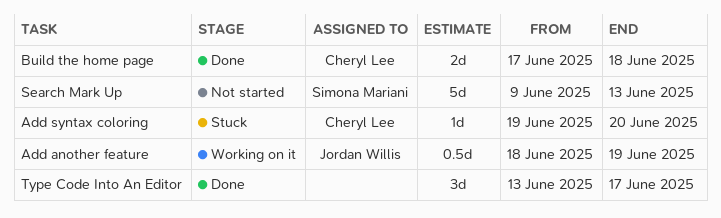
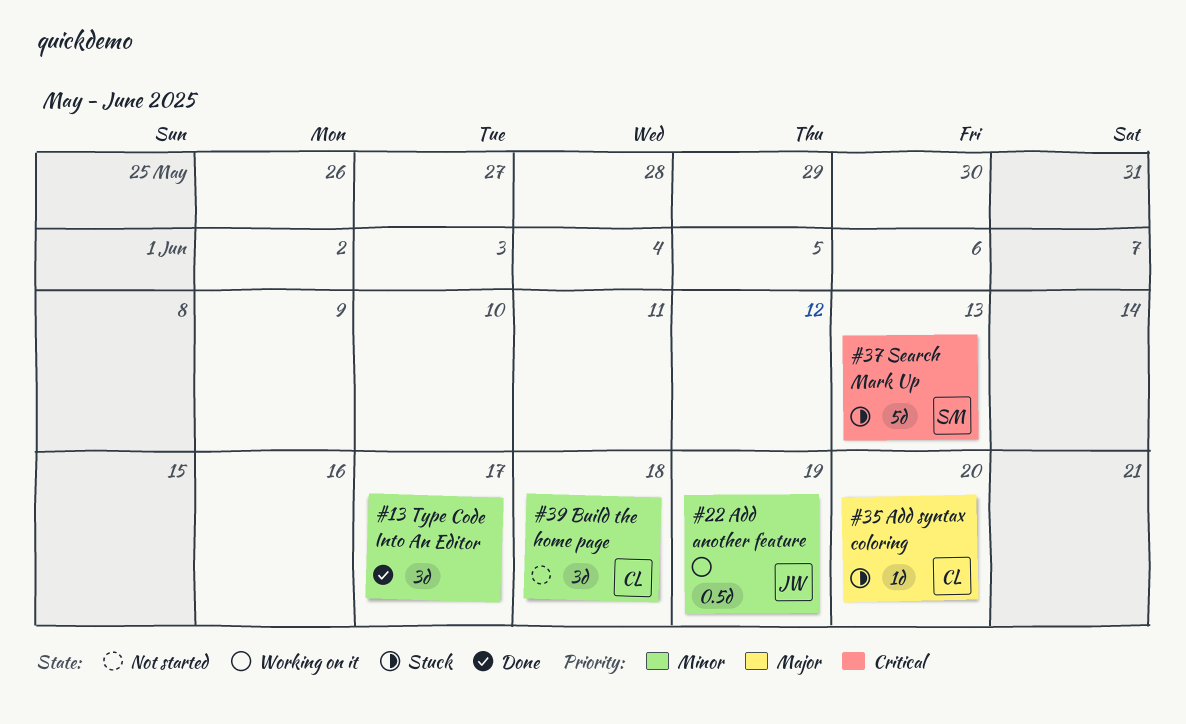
Build the home page, status: Done -> Not started
Build the home page, estimate: 2d -> 3d
Search Mark Up, status: Not started -> Stuck

